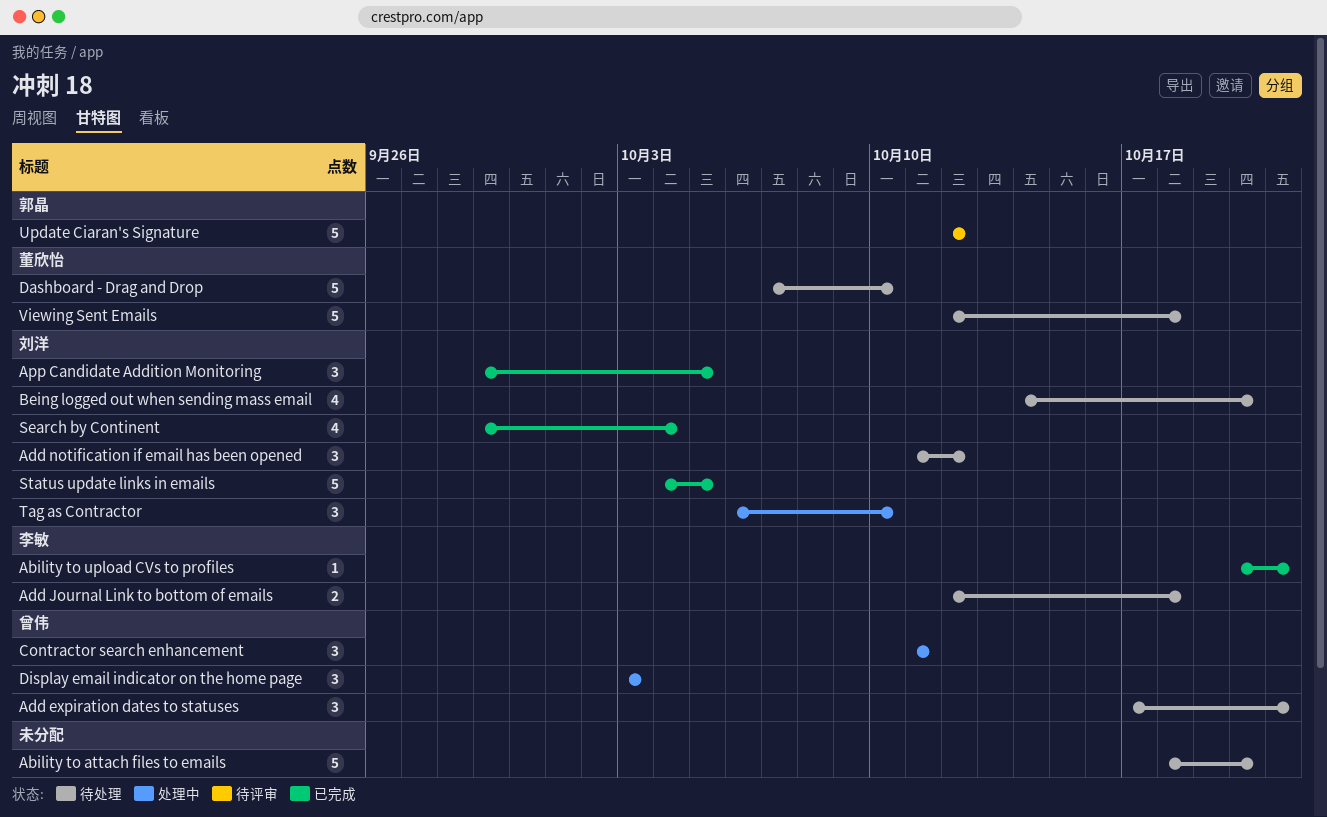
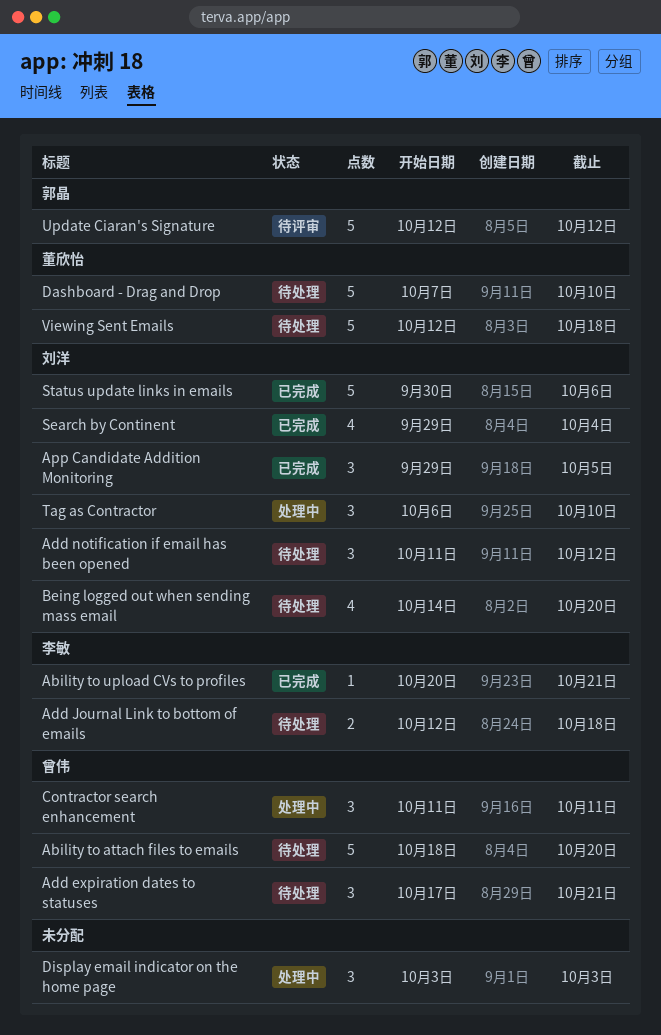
Ability to attach files to emails, owner: none -> 曾伟
Display email indicator on the home page, owner: 曾伟 -> none
Status update links in emails, start: Oct 4 -> Sep 30
Status update links in emails, due: Oct 5 -> Oct 6

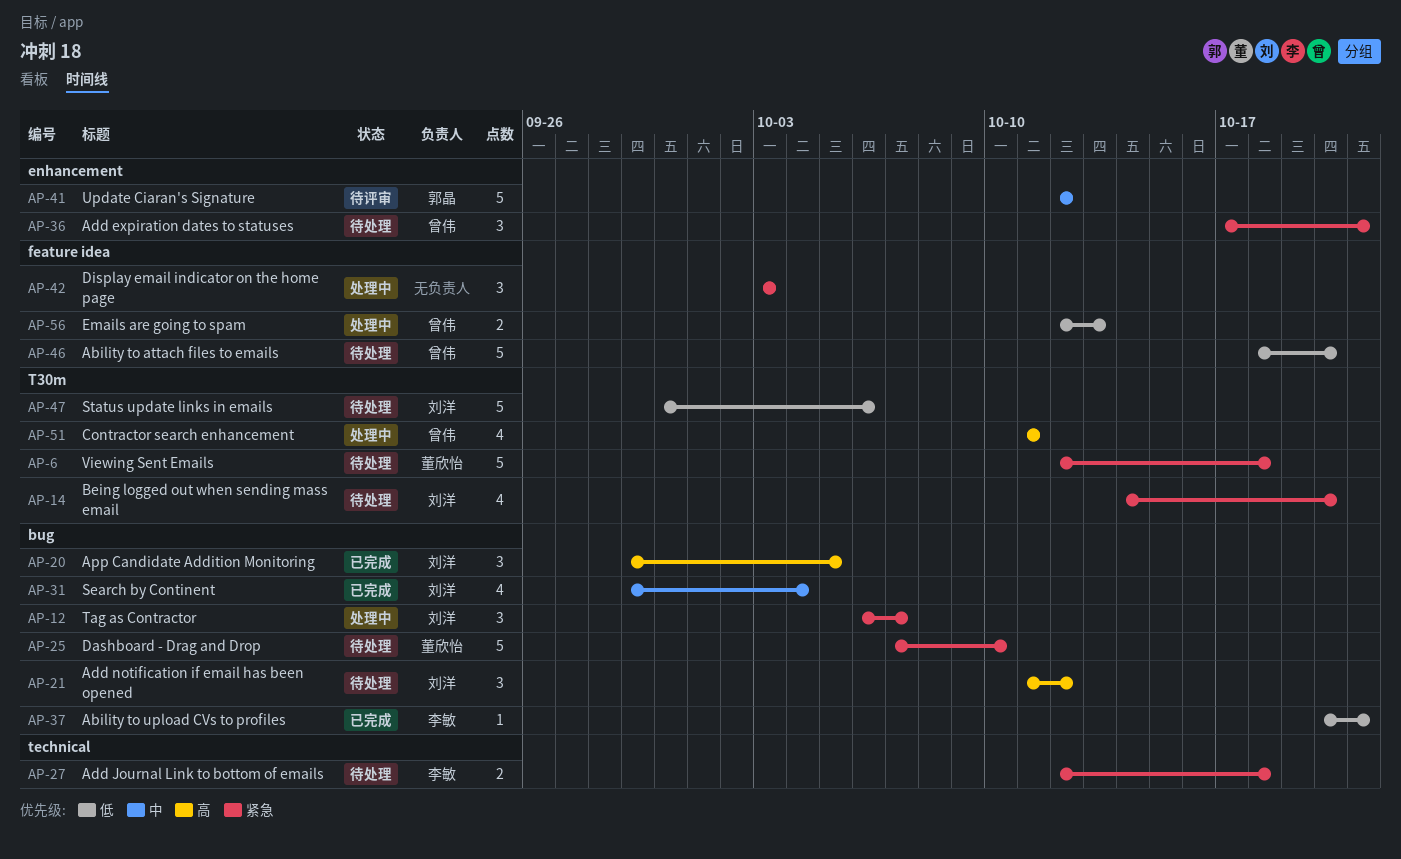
Contractor search enhancement, estimate: 3 -> 4
Emails are going to spam: none -> present
Status update links in emails, status: 已完成 -> 待处理
Tag as Contractor, due: Oct 10 -> Oct 7

